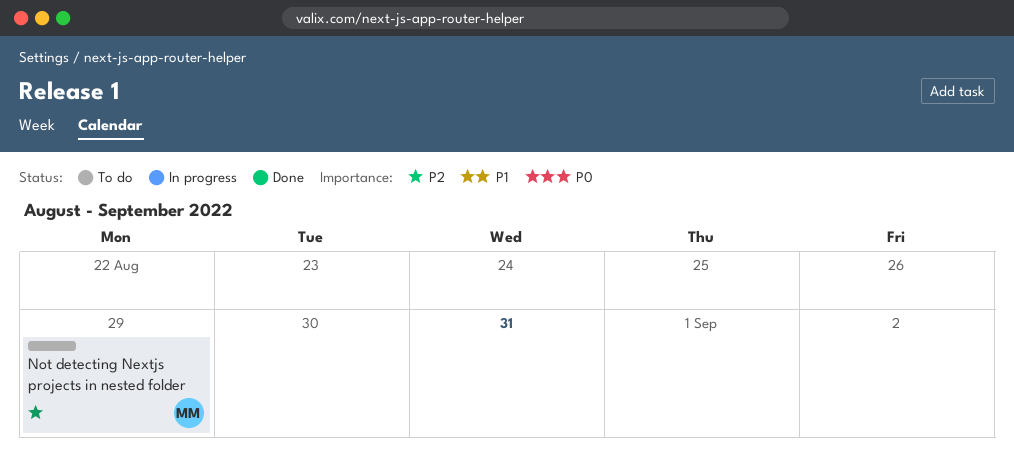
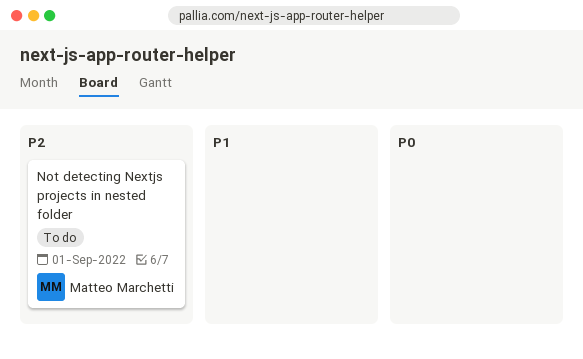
Not detecting Nextjs projects in nested folder, due: Aug 29 -> Sep 1

